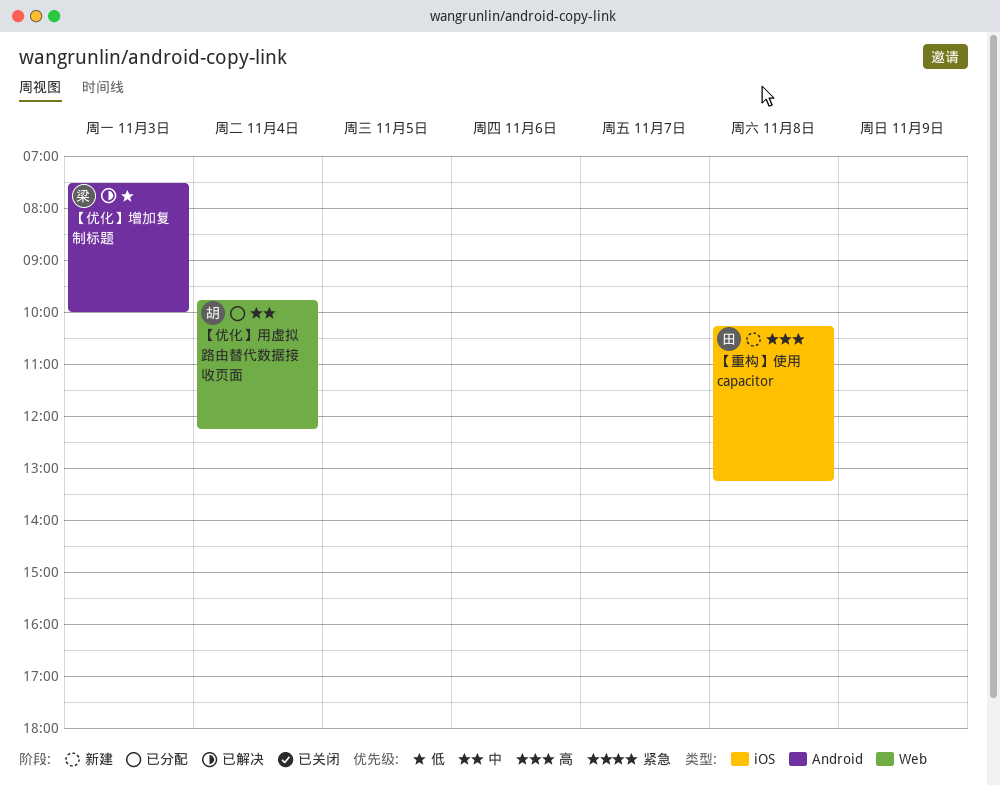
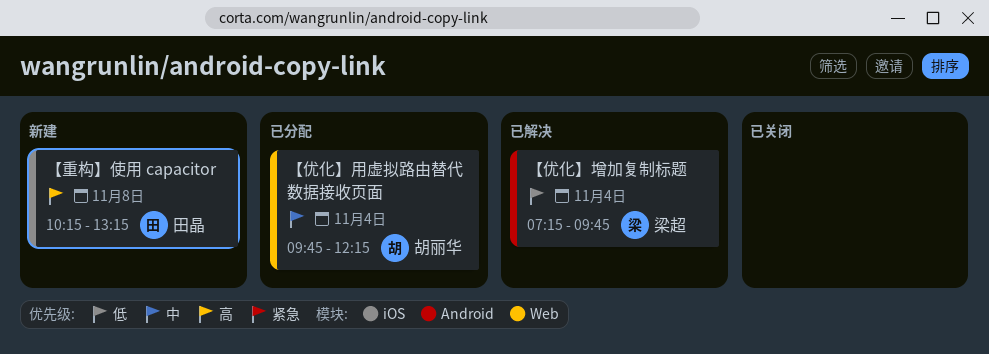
【优化】增加复制标题, day: Nov 3 -> Nov 4
【优化】增加复制标题, begins: 07:30 -> 07:15
【优化】增加复制标题, ends: 10:00 -> 09:45

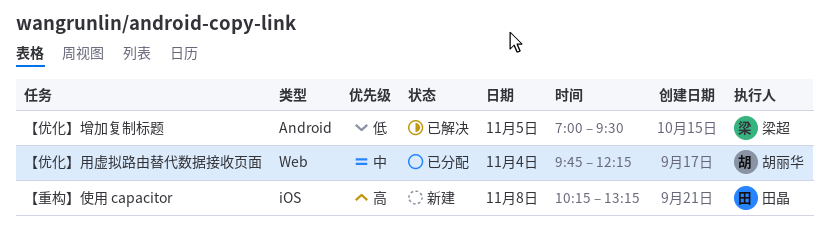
【优化】增加复制标题, day: Nov 4 -> Nov 5
【优化】增加复制标题, begins: 07:15 -> 07:00
【优化】增加复制标题, ends: 09:45 -> 09:30

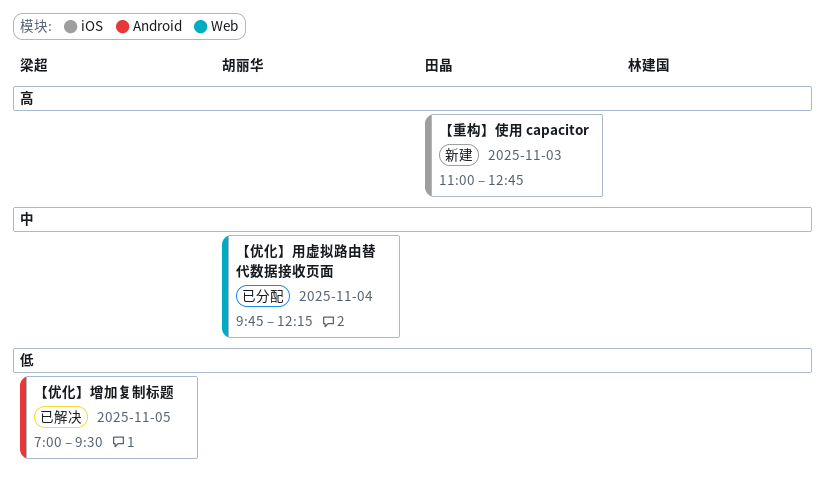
【重构】使用 capacitor, day: Nov 8 -> Nov 3
【重构】使用 capacitor, begins: 10:15 -> 11:00
【重构】使用 capacitor, ends: 13:15 -> 12:45

